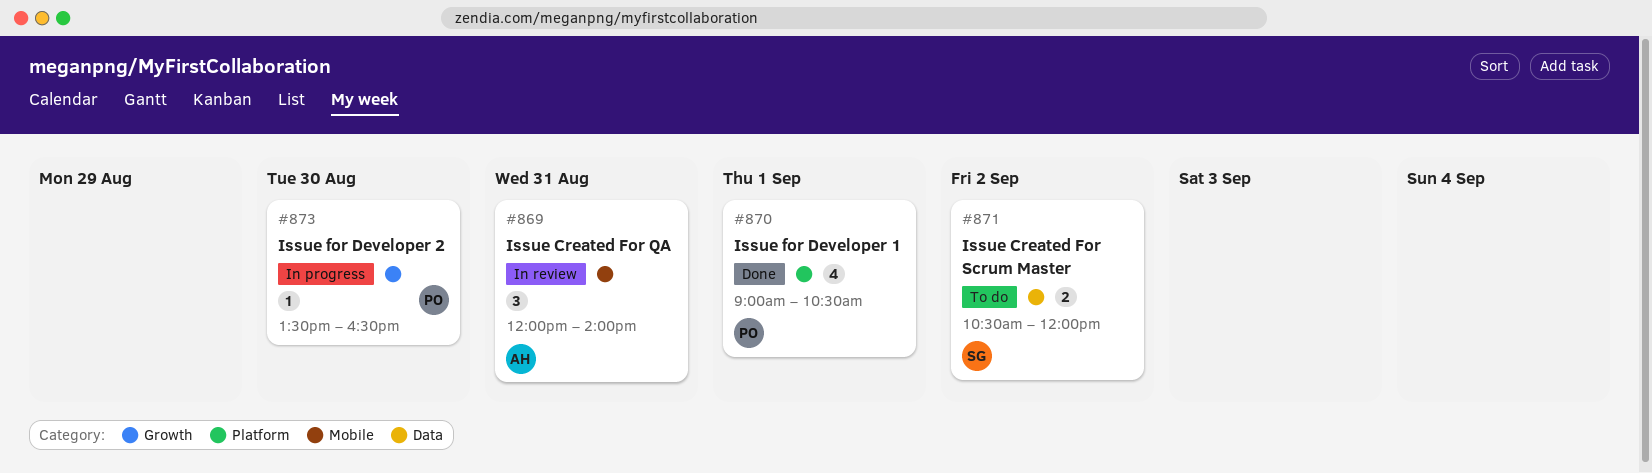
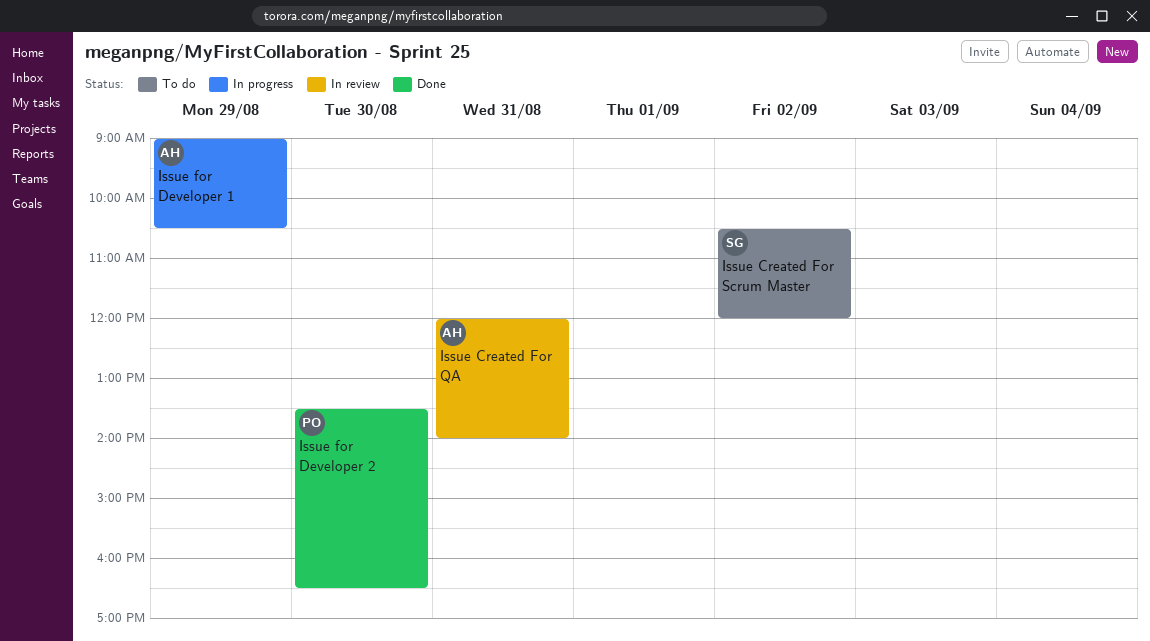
Issue for Developer 1, status: Done -> In progress
Issue for Developer 1, owner: PO -> AH
Issue for Developer 1, day: Sep 1 -> Aug 29
Issue for Developer 2, status: In progress -> Done

